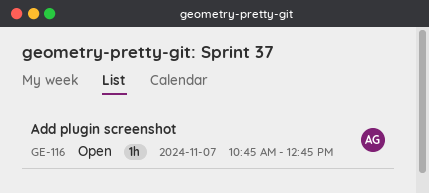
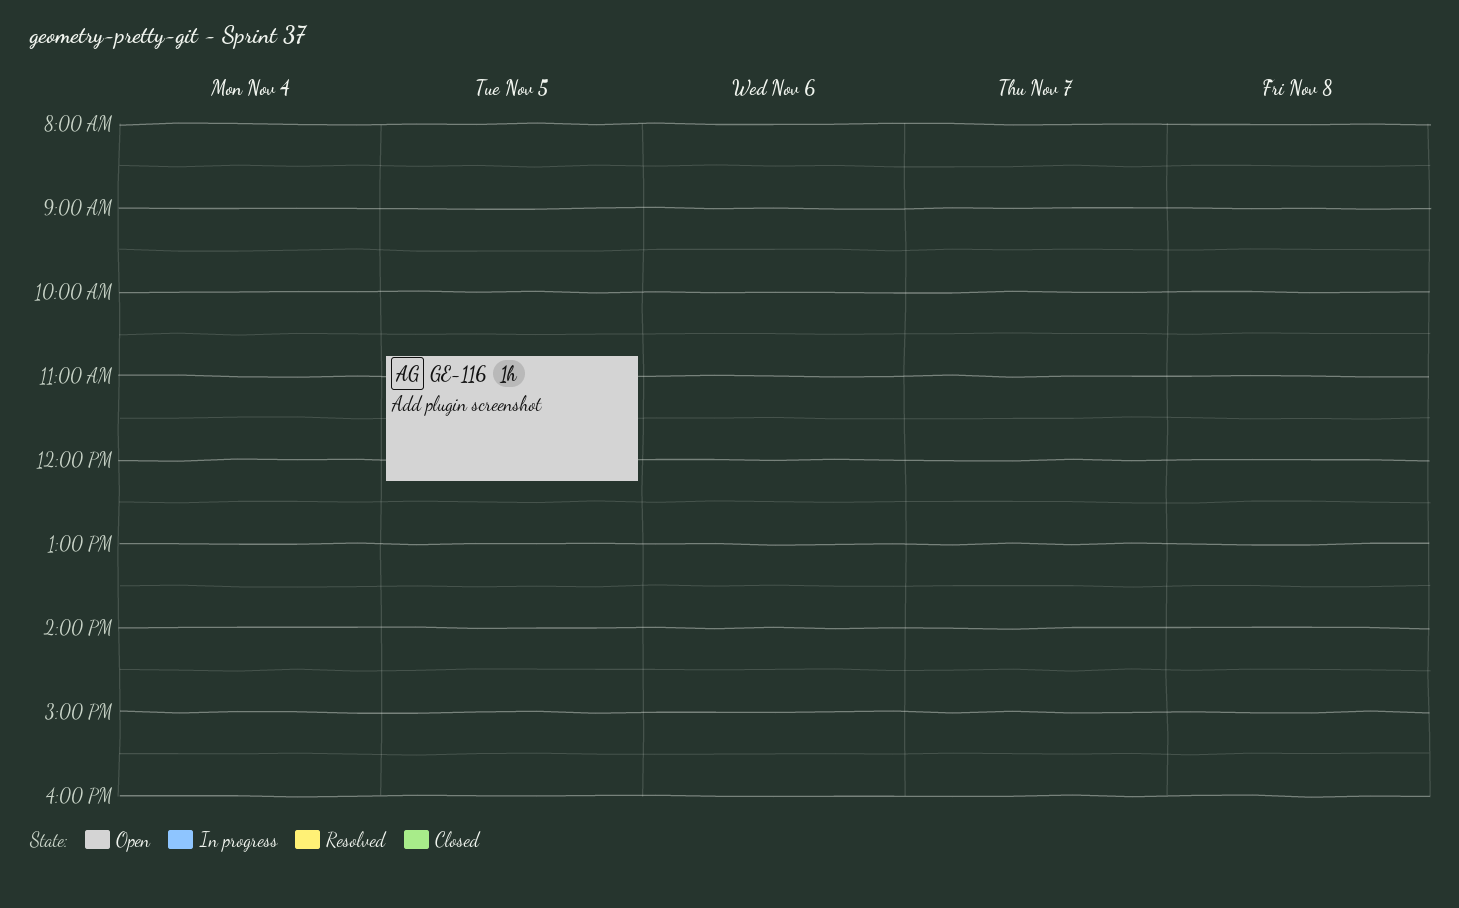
GE-116, day: Nov 7 -> Nov 5
GE-116, ends: 12:45 -> 12:15

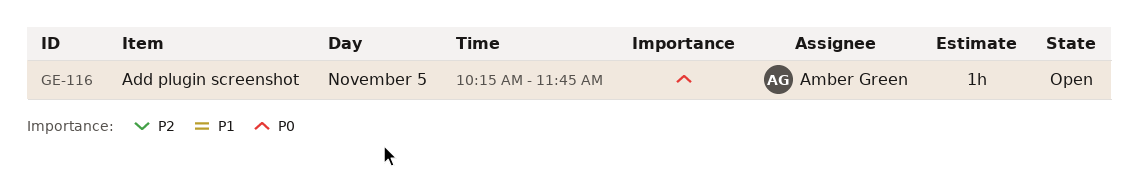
GE-116, begins: 10:45 -> 10:15
GE-116, ends: 12:15 -> 11:45

